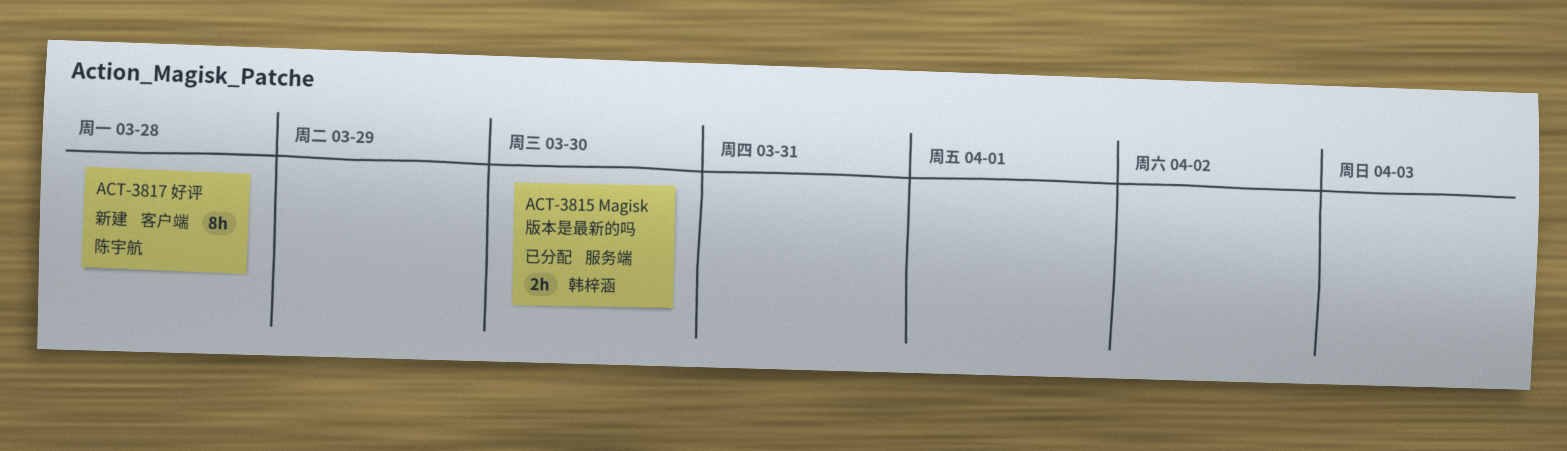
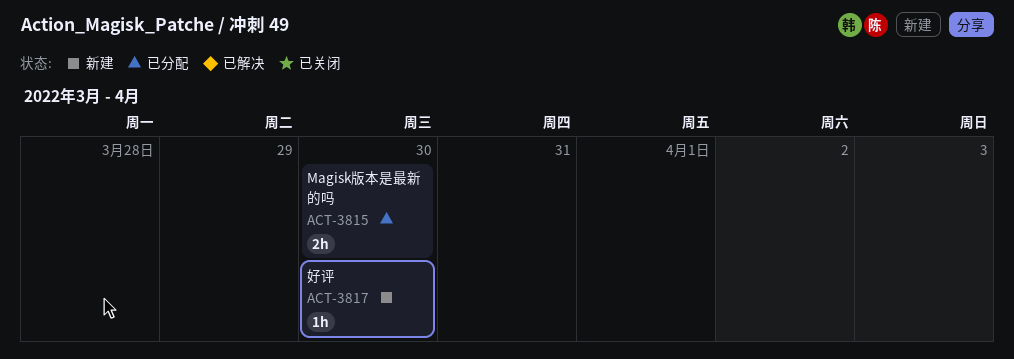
ACT-3817, estimate: 8h -> 1h
ACT-3817, due: Mar 28 -> Mar 30

